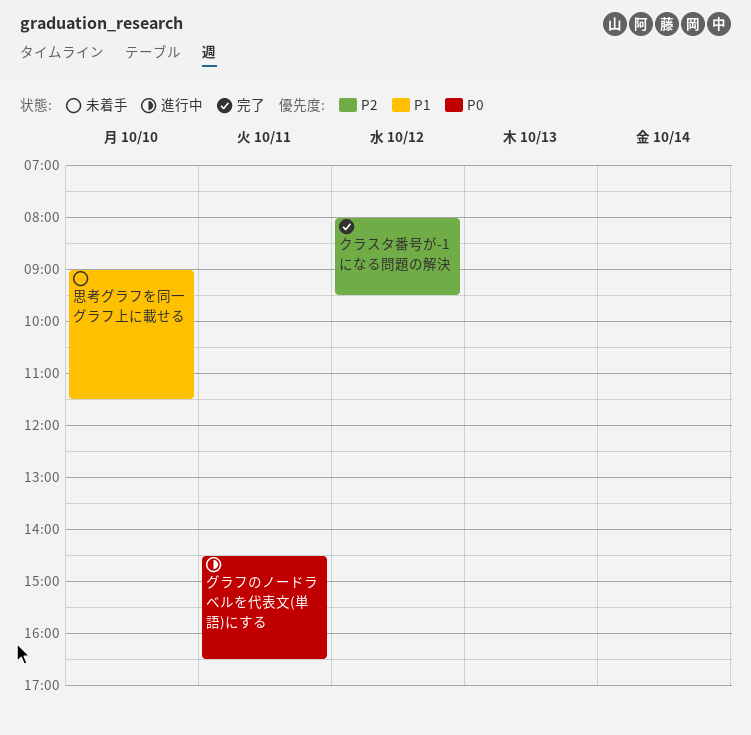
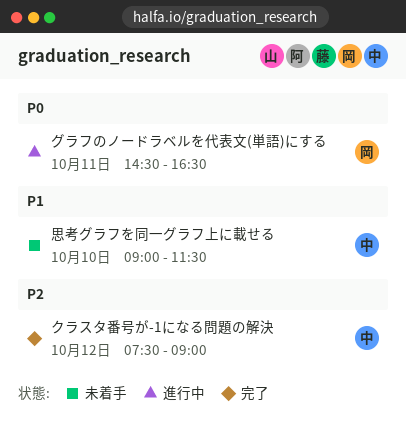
クラスタ番号が-1になる問題の解決, begins: 08:00 -> 07:30
クラスタ番号が-1になる問題の解決, ends: 09:30 -> 09:00

